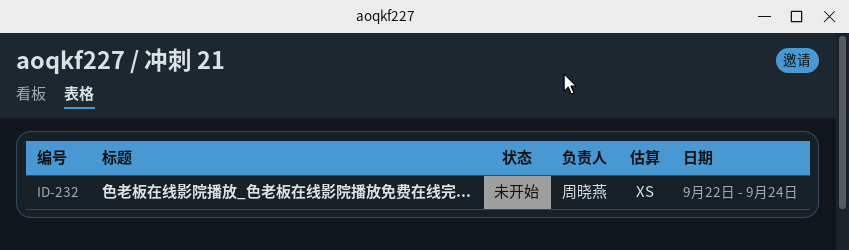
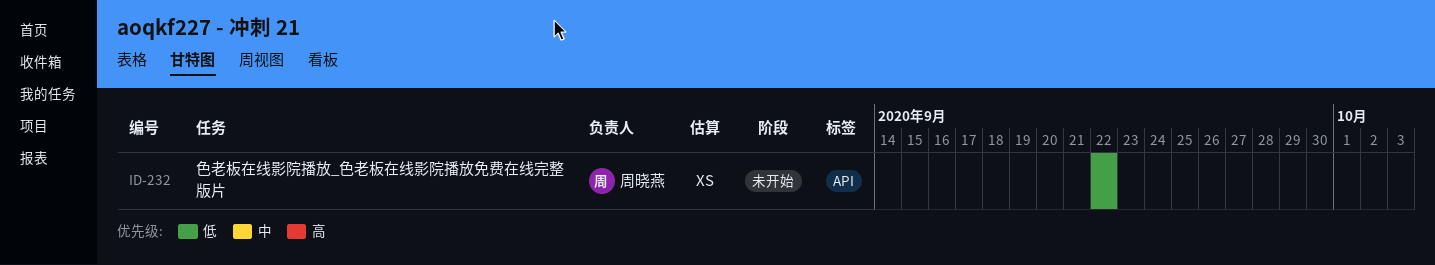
ID-232, due: Sep 24 -> Sep 22

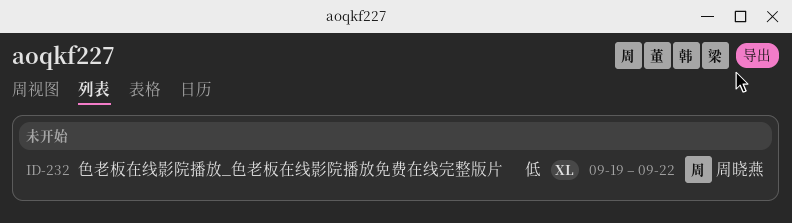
ID-232, estimate: XS -> XL
ID-232, start: Sep 22 -> Sep 19

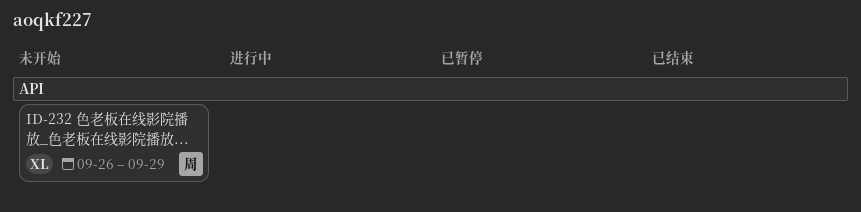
ID-232, start: Sep 19 -> Sep 26
ID-232, due: Sep 22 -> Sep 29

